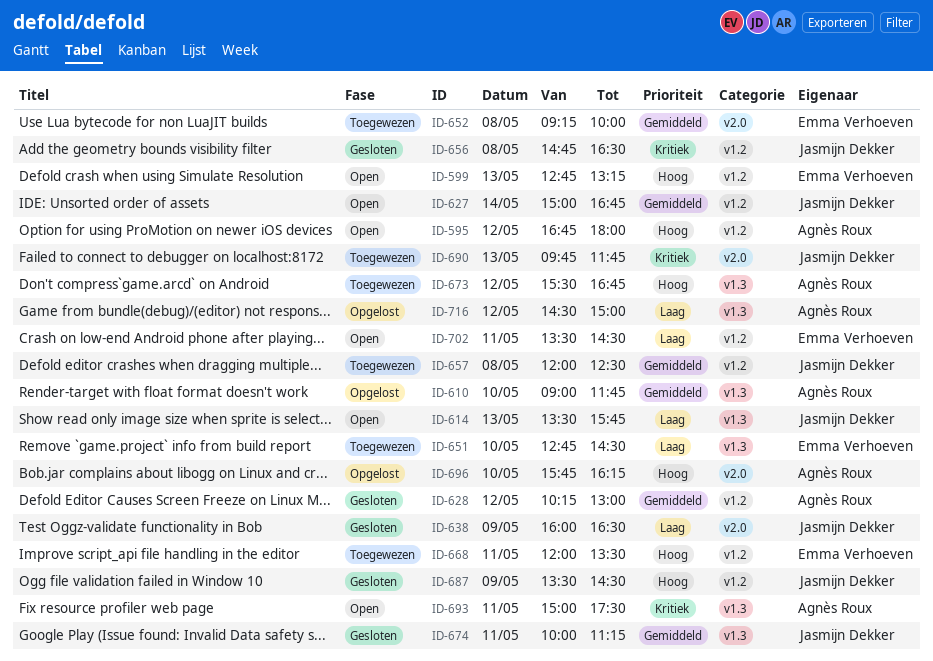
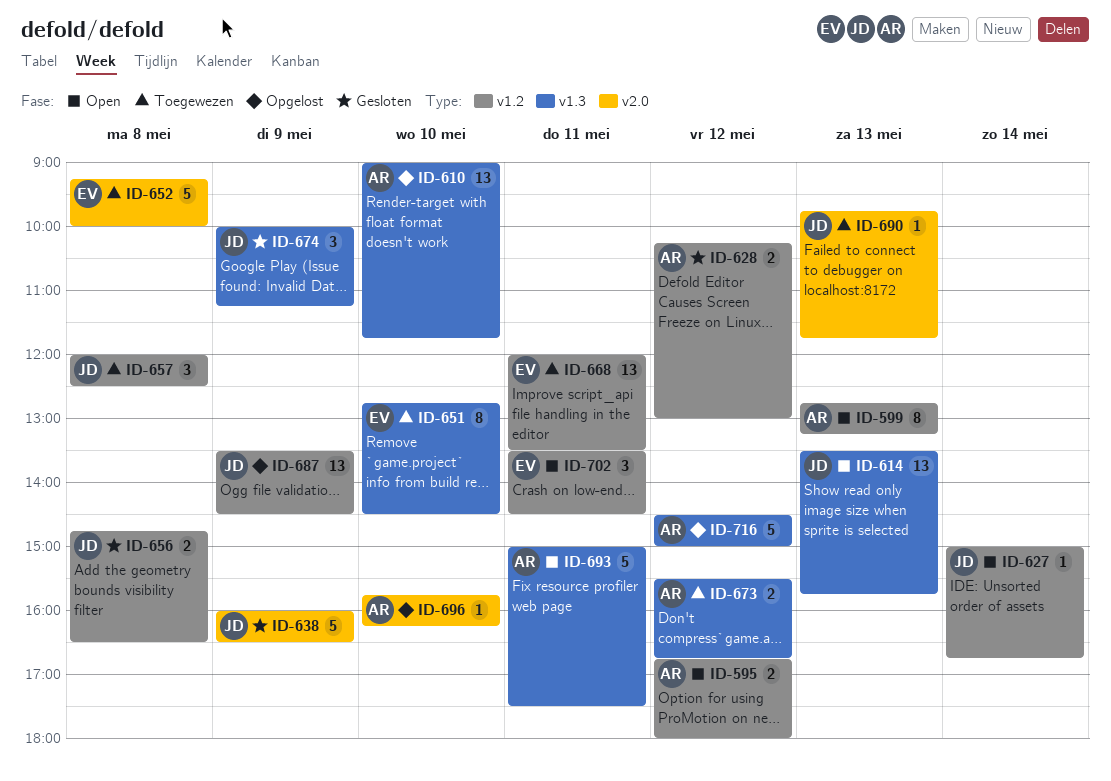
ID-599, owner: Emma Verhoeven -> Agnès Roux
ID-674, day: May 11 -> May 9
ID-687, status: Gesloten -> Opgelost

